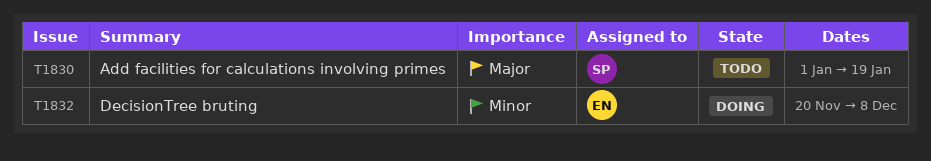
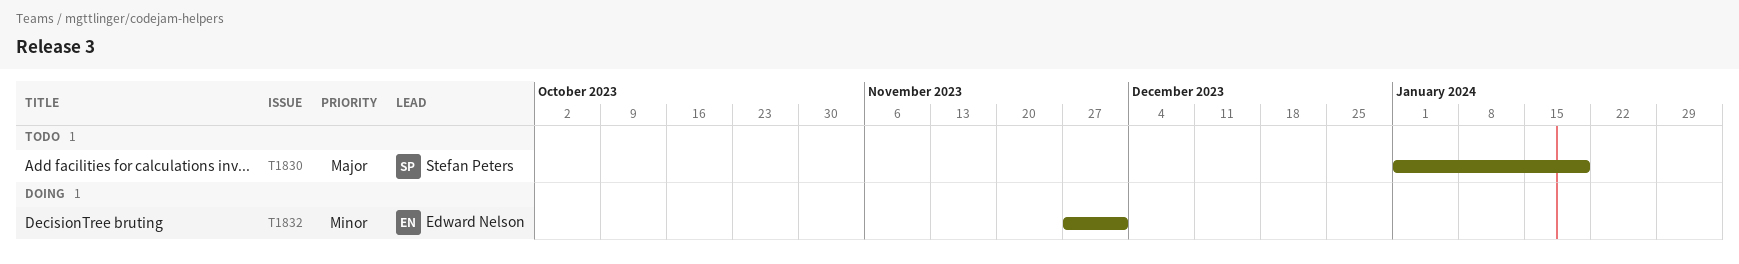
T1832, start: Nov 20 -> Nov 27
T1832, due: Dec 8 -> Dec 1

